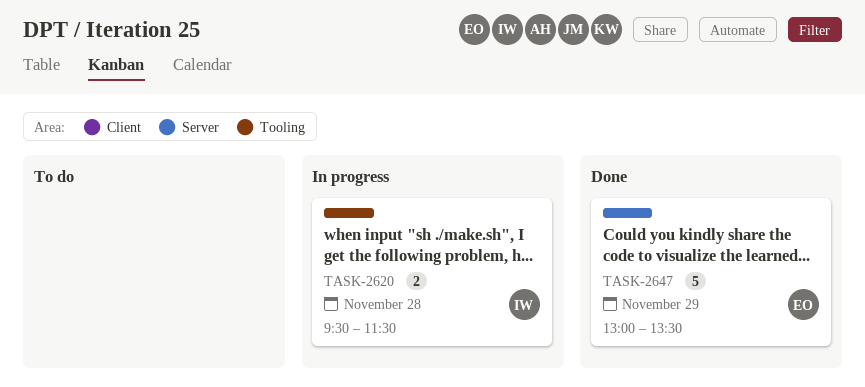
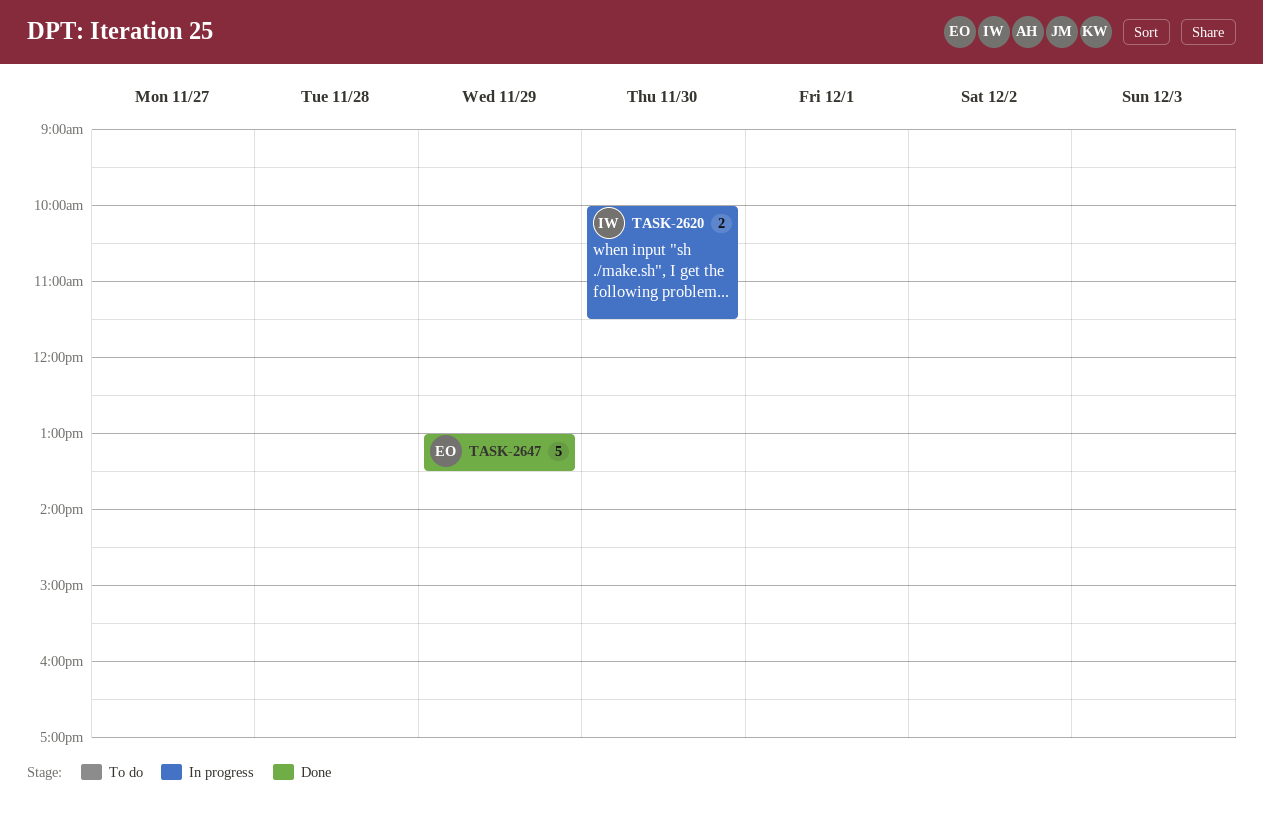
TASK-2620, day: Nov 28 -> Nov 30
TASK-2620, begins: 09:30 -> 10:00

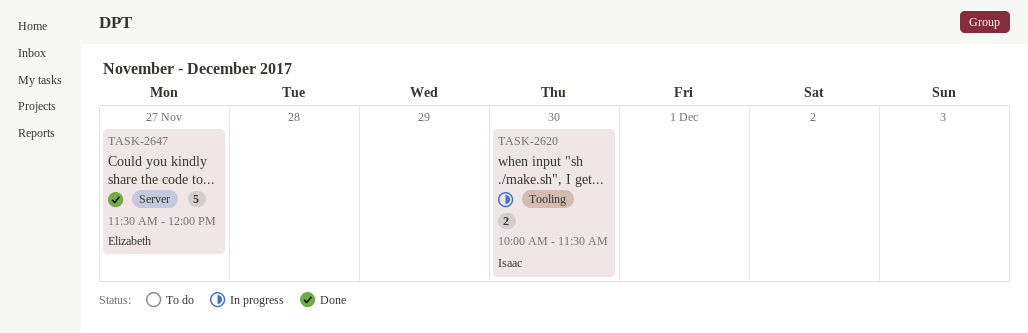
TASK-2647, day: Nov 29 -> Nov 27
TASK-2647, begins: 13:00 -> 11:30
TASK-2647, ends: 13:30 -> 12:00

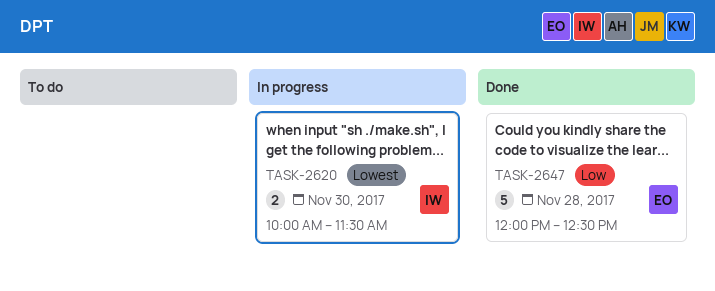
TASK-2647, day: Nov 27 -> Nov 28
TASK-2647, begins: 11:30 -> 12:00
TASK-2647, ends: 12:00 -> 12:30

